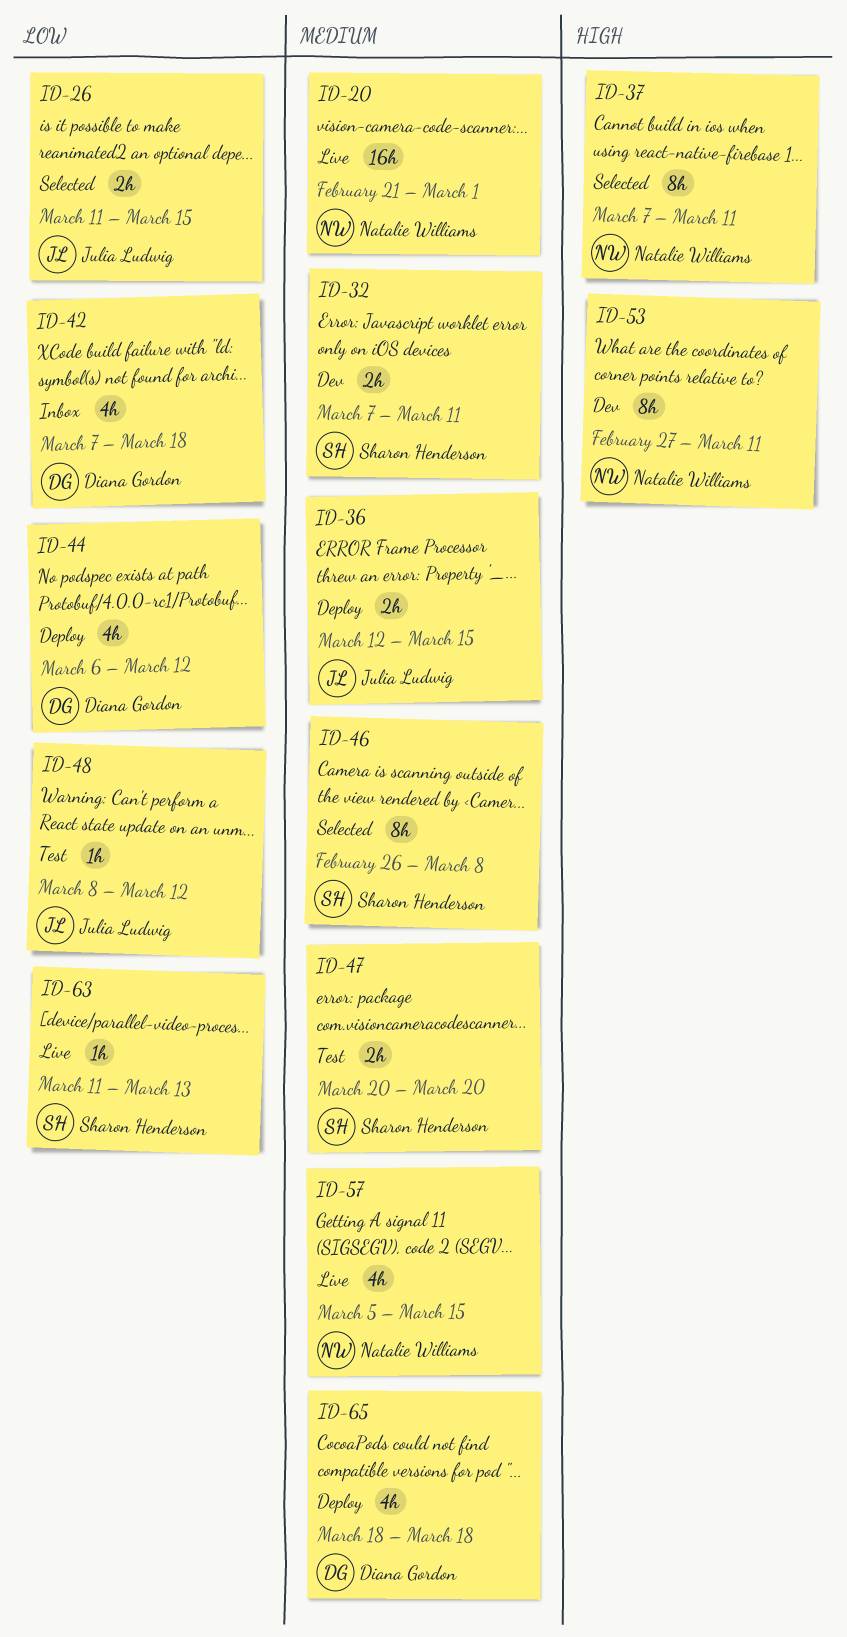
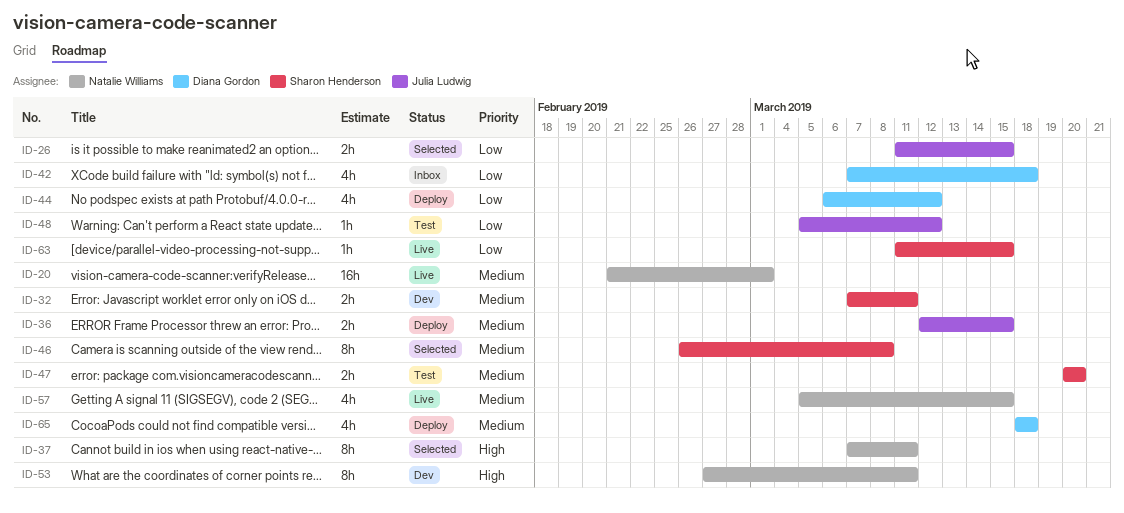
ID-48, start: Mar 8 -> Mar 5
ID-63, due: Mar 13 -> Mar 15

